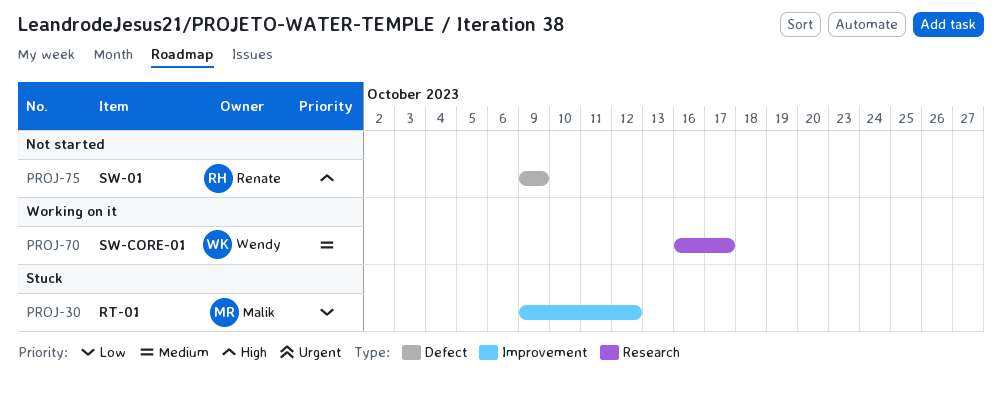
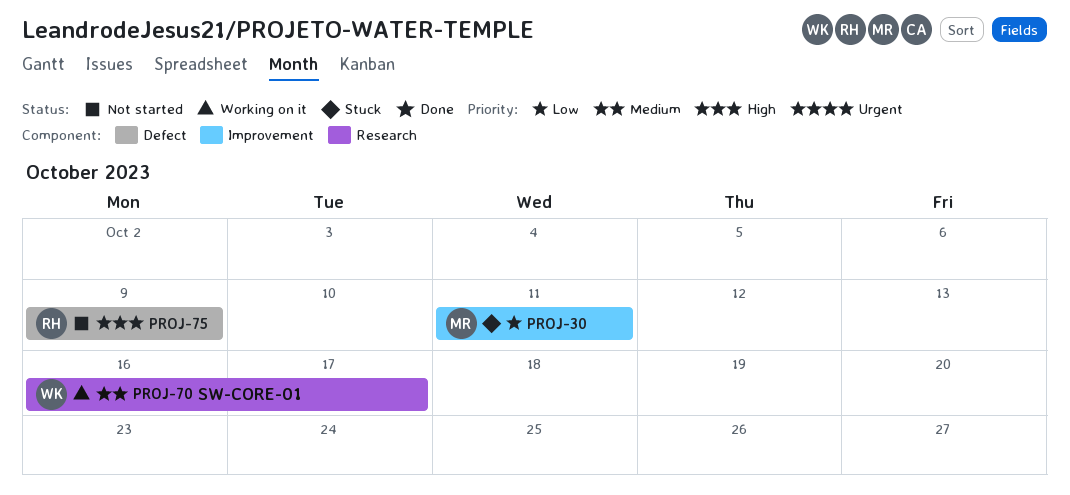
PROJ-30, start: Oct 9 -> Oct 11
PROJ-30, due: Oct 12 -> Oct 11

